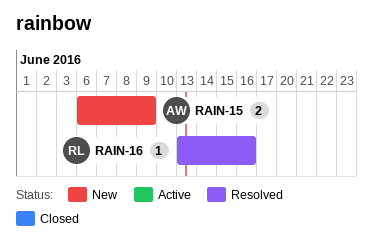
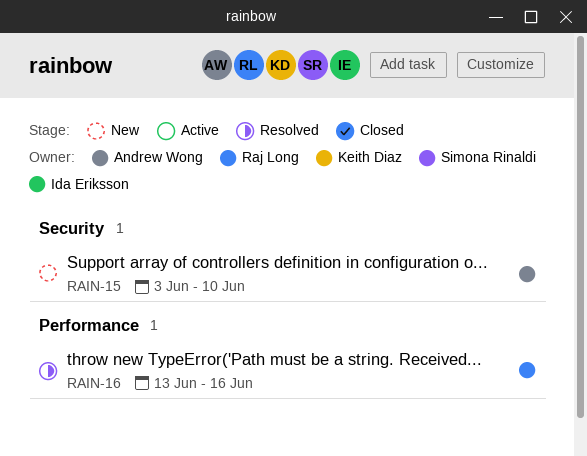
RAIN-15, start: Jun 6 -> Jun 3
RAIN-15, due: Jun 9 -> Jun 10

